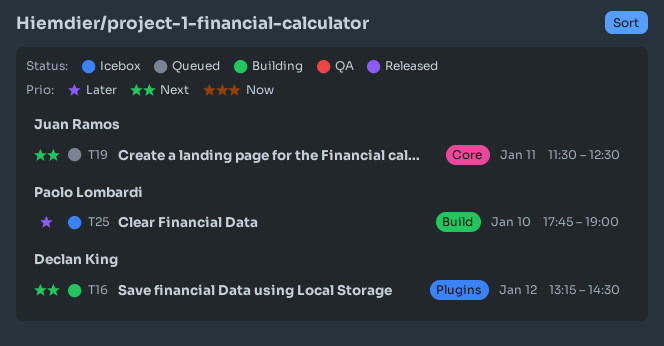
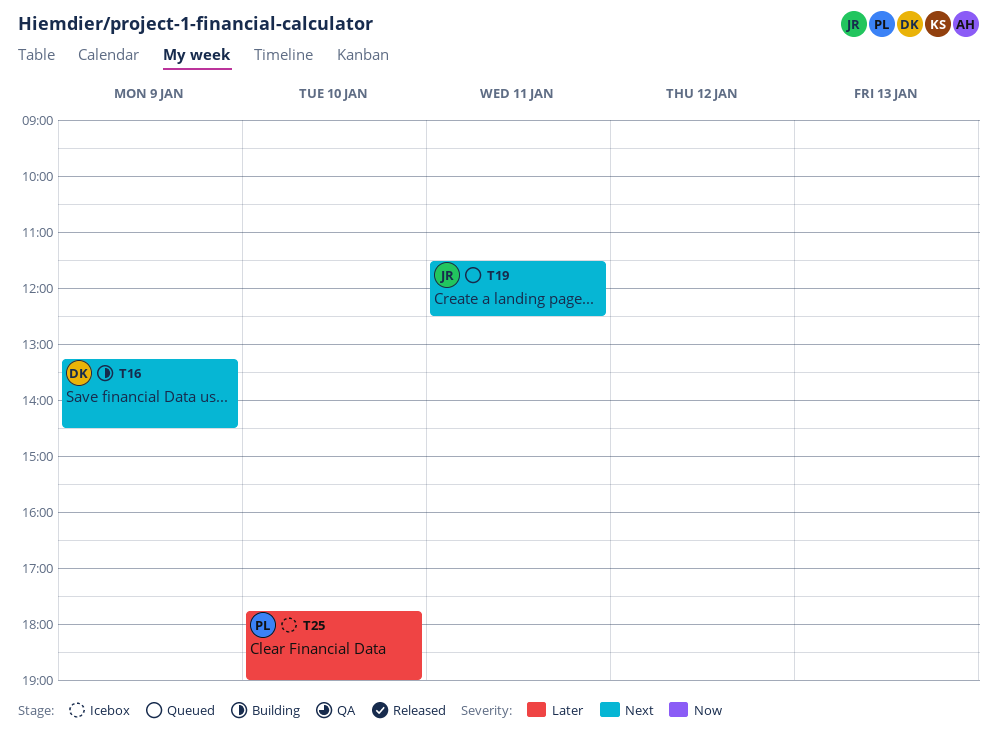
T16, day: Jan 12 -> Jan 9

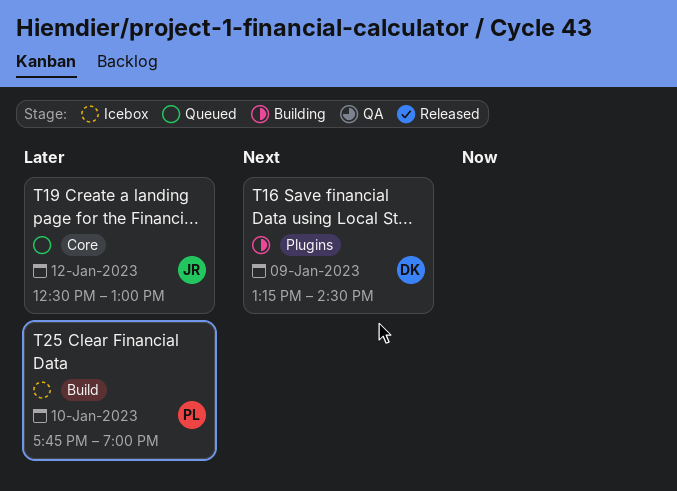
T19, priority: Next -> Later
T19, day: Jan 11 -> Jan 12
T19, begins: 11:30 -> 12:30
T19, ends: 12:30 -> 13:00

